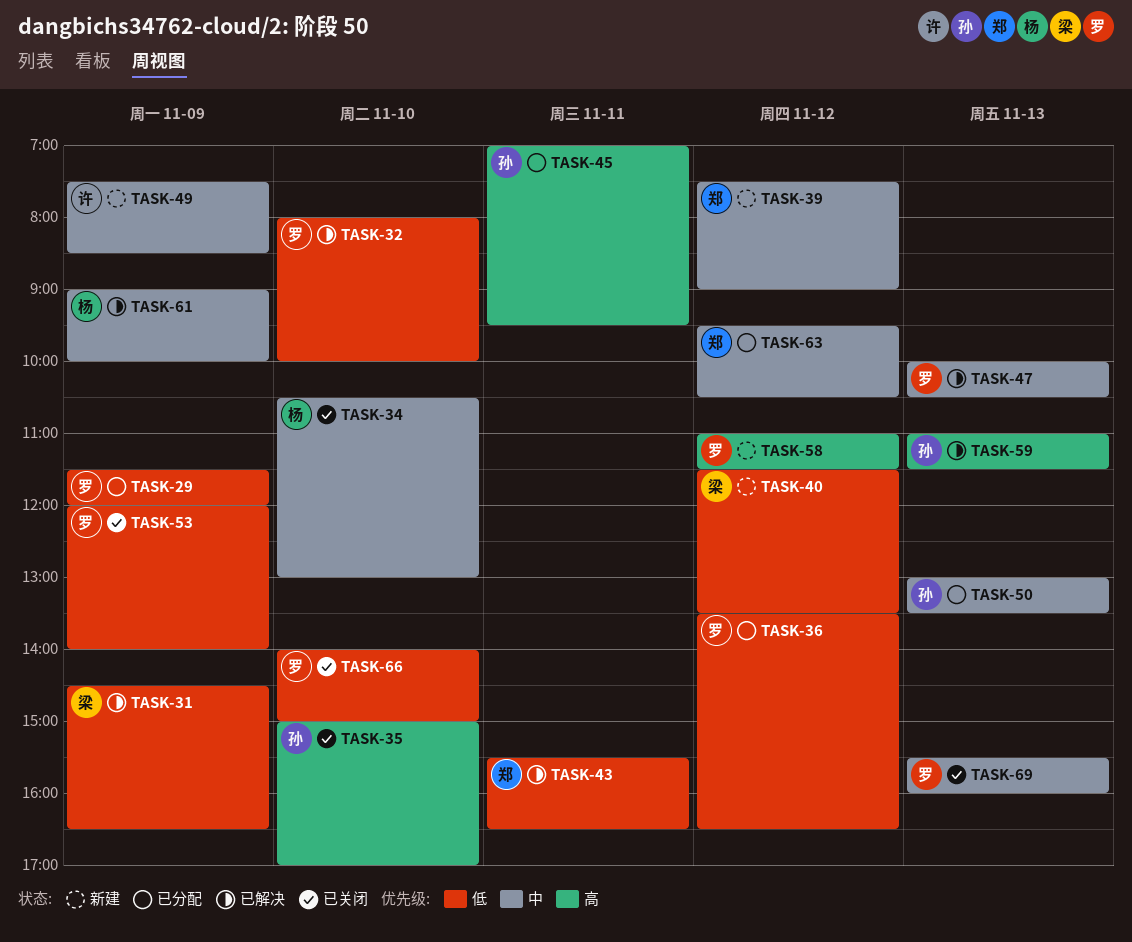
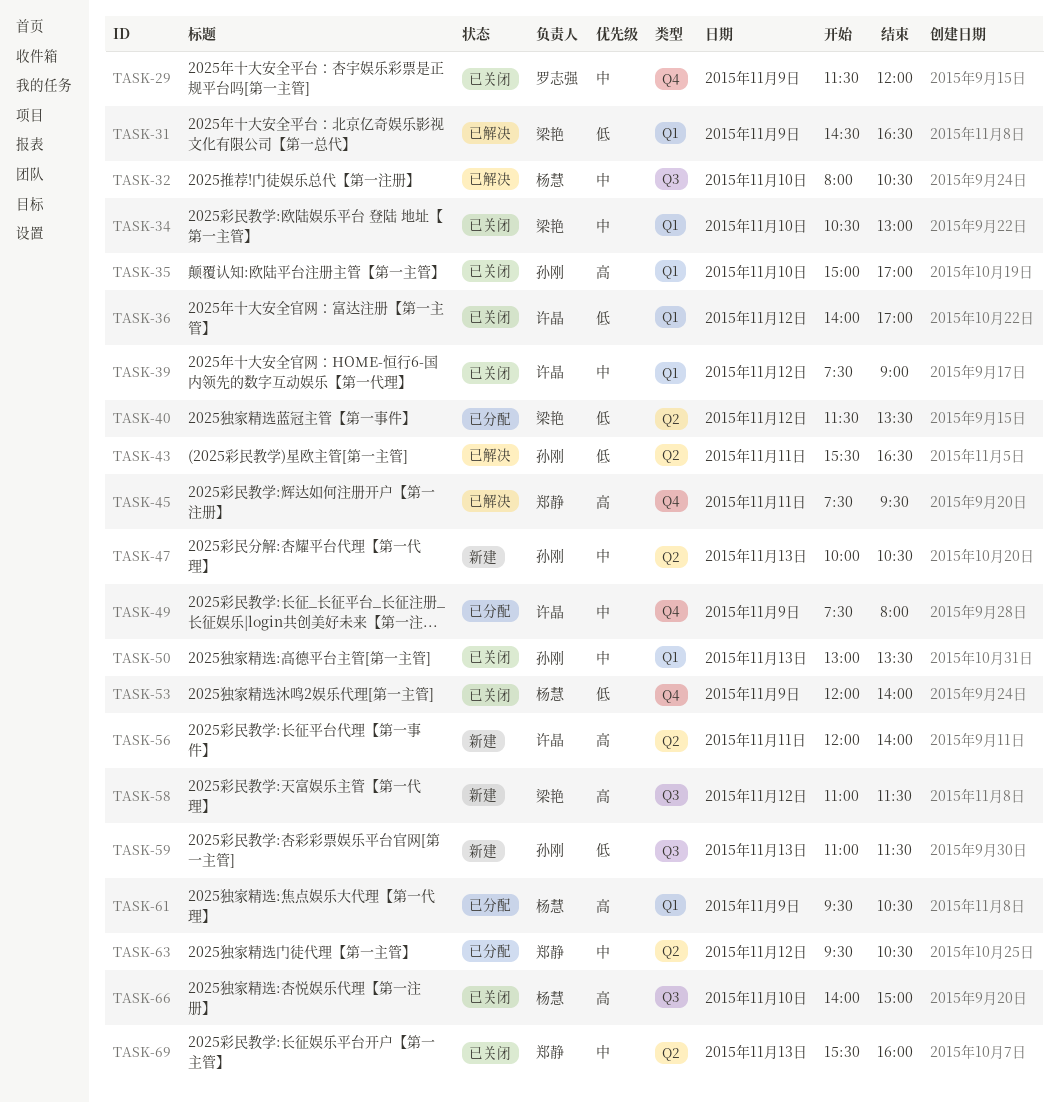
TASK-29, status: 已分配 -> 已关闭
TASK-29, priority: 低 -> 中
TASK-32, owner: 罗志强 -> 杨慧
TASK-32, priority: 低 -> 中
TASK-32, ends: 10:00 -> 10:30
TASK-34, owner: 杨慧 -> 梁艳
TASK-36, status: 已分配 -> 已关闭
TASK-36, owner: 罗志强 -> 许晶
TASK-36, begins: 13:30 -> 14:00
TASK-36, ends: 16:30 -> 17:00
TASK-39, status: 新建 -> 已关闭
TASK-39, owner: 郑静 -> 许晶
TASK-40, status: 新建 -> 已分配
TASK-43, owner: 郑静 -> 孙刚
TASK-45, status: 已分配 -> 已解决
TASK-45, owner: 孙刚 -> 郑静
TASK-45, begins: 07:00 -> 07:30
TASK-47, status: 已解决 -> 新建
TASK-47, owner: 罗志强 -> 孙刚
TASK-49, status: 新建 -> 已分配
TASK-49, ends: 08:30 -> 08:00
TASK-50, status: 已分配 -> 已关闭
TASK-53, owner: 罗志强 -> 杨慧
TASK-56: none -> present
TASK-58, owner: 罗志强 -> 梁艳
TASK-59, status: 已解决 -> 新建
TASK-59, priority: 高 -> 低
TASK-61, status: 已解决 -> 已分配
TASK-61, priority: 中 -> 高
TASK-61, begins: 09:00 -> 09:30
TASK-61, ends: 10:00 -> 10:30
TASK-66, owner: 罗志强 -> 杨慧
TASK-66, priority: 低 -> 高
TASK-69, owner: 罗志强 -> 郑静

